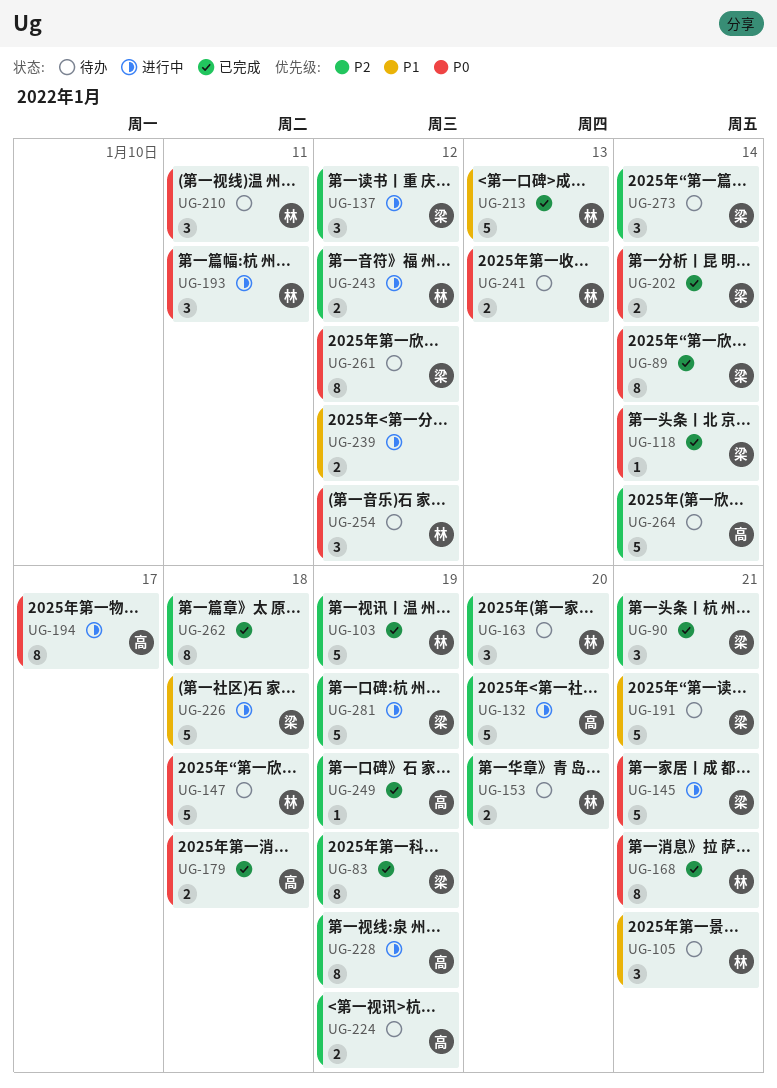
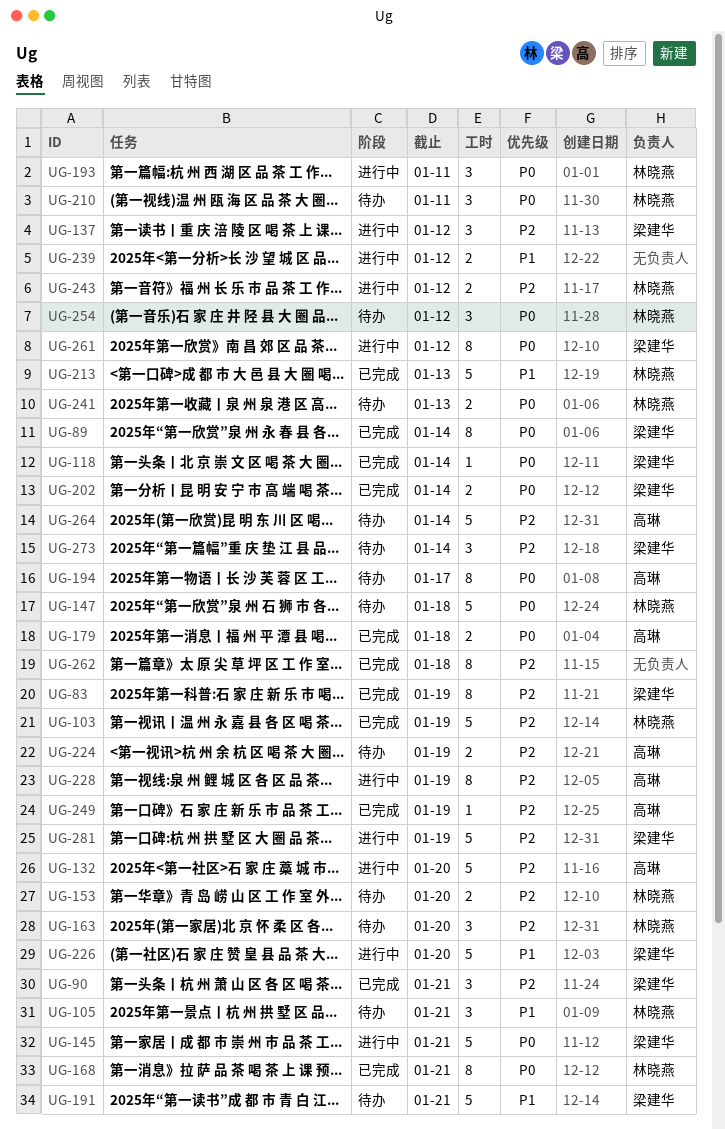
UG-194, status: 进行中 -> 待办
UG-226, due: Jan 18 -> Jan 20
UG-261, status: 待办 -> 进行中

